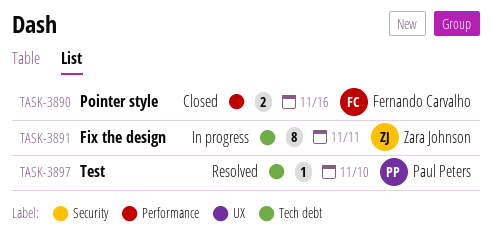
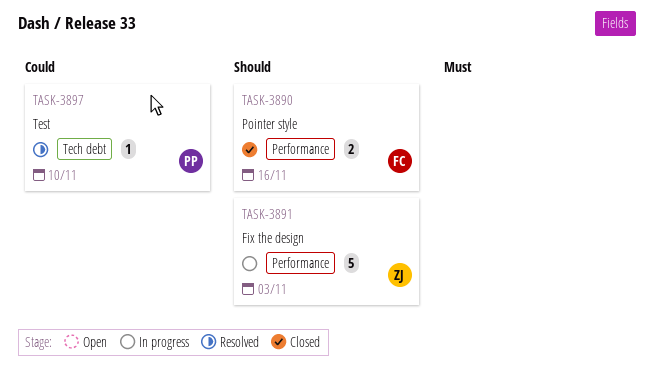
TASK-3891, label: Tech debt -> Performance
TASK-3891, estimate: 8 -> 5
TASK-3891, due: Nov 11 -> Nov 3

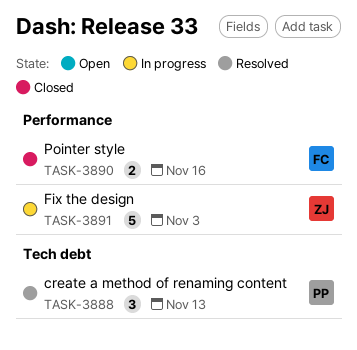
TASK-3888: none -> present
TASK-3897: present -> none

